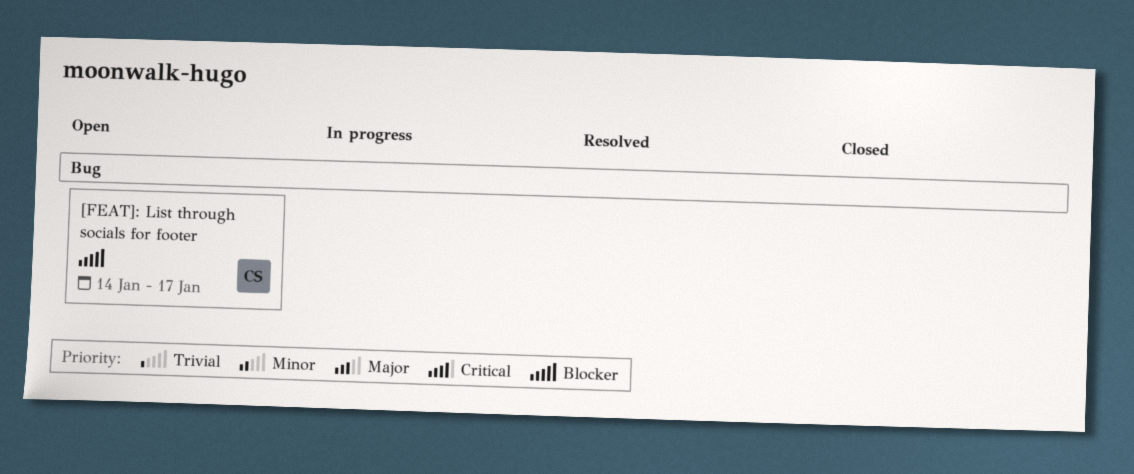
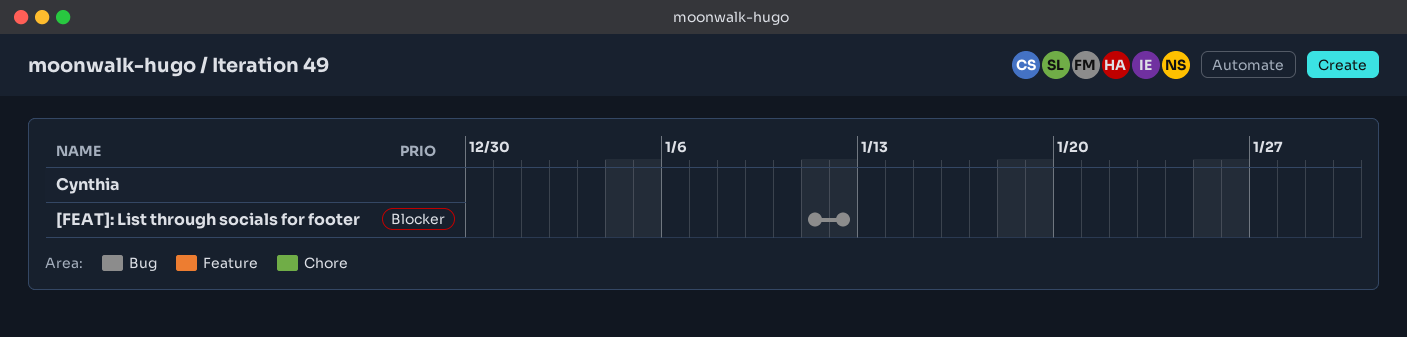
[FEAT]: List through socials for footer, start: Jan 14 -> Jan 11
[FEAT]: List through socials for footer, due: Jan 17 -> Jan 12

